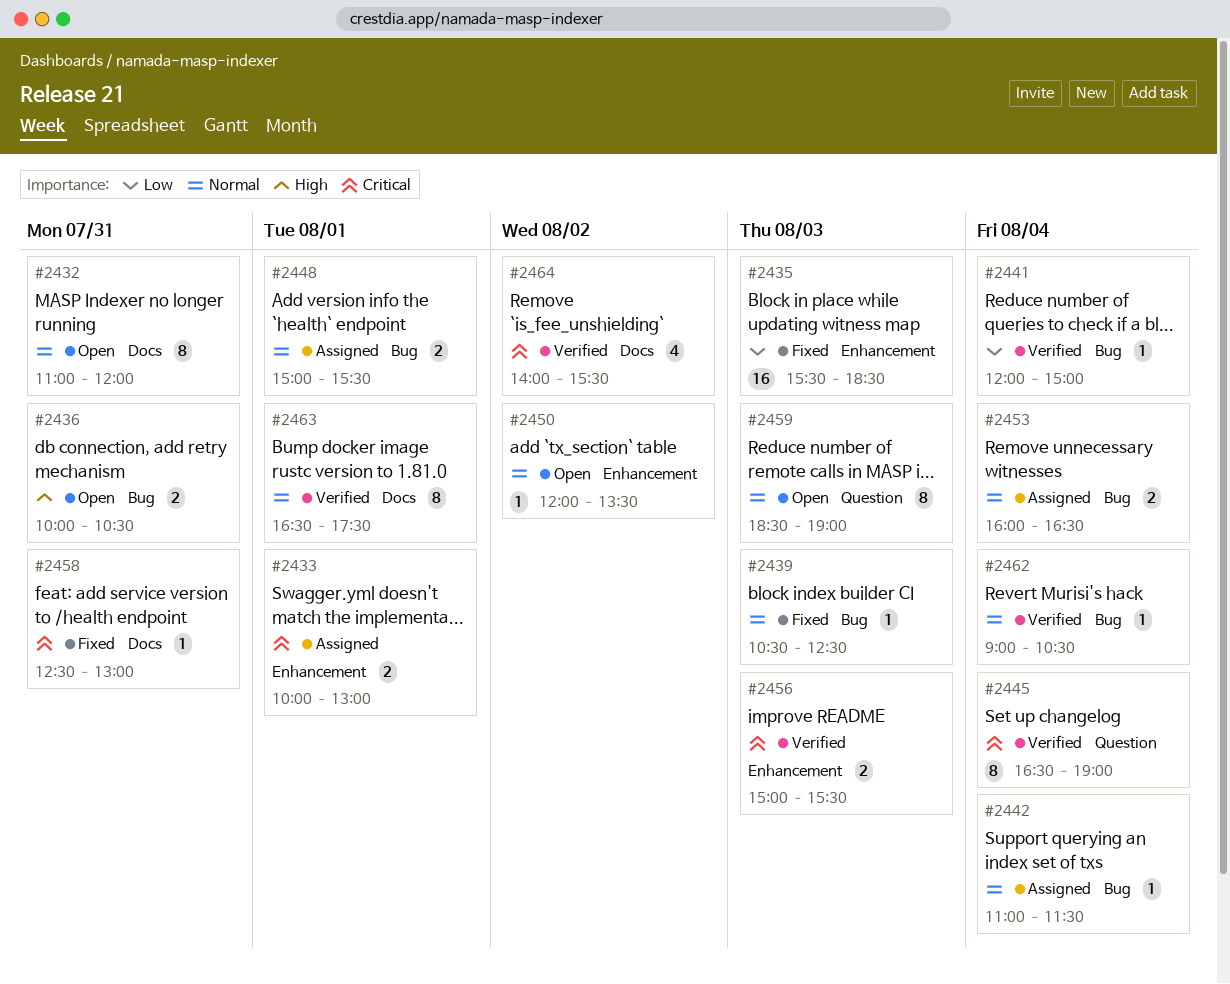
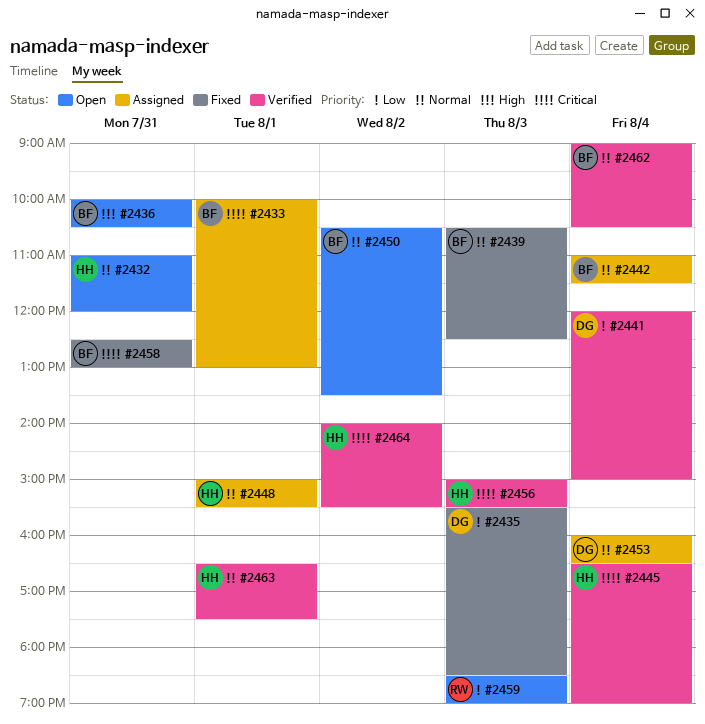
#2450, begins: 12:00 -> 10:30
#2459, priority: Normal -> Low

